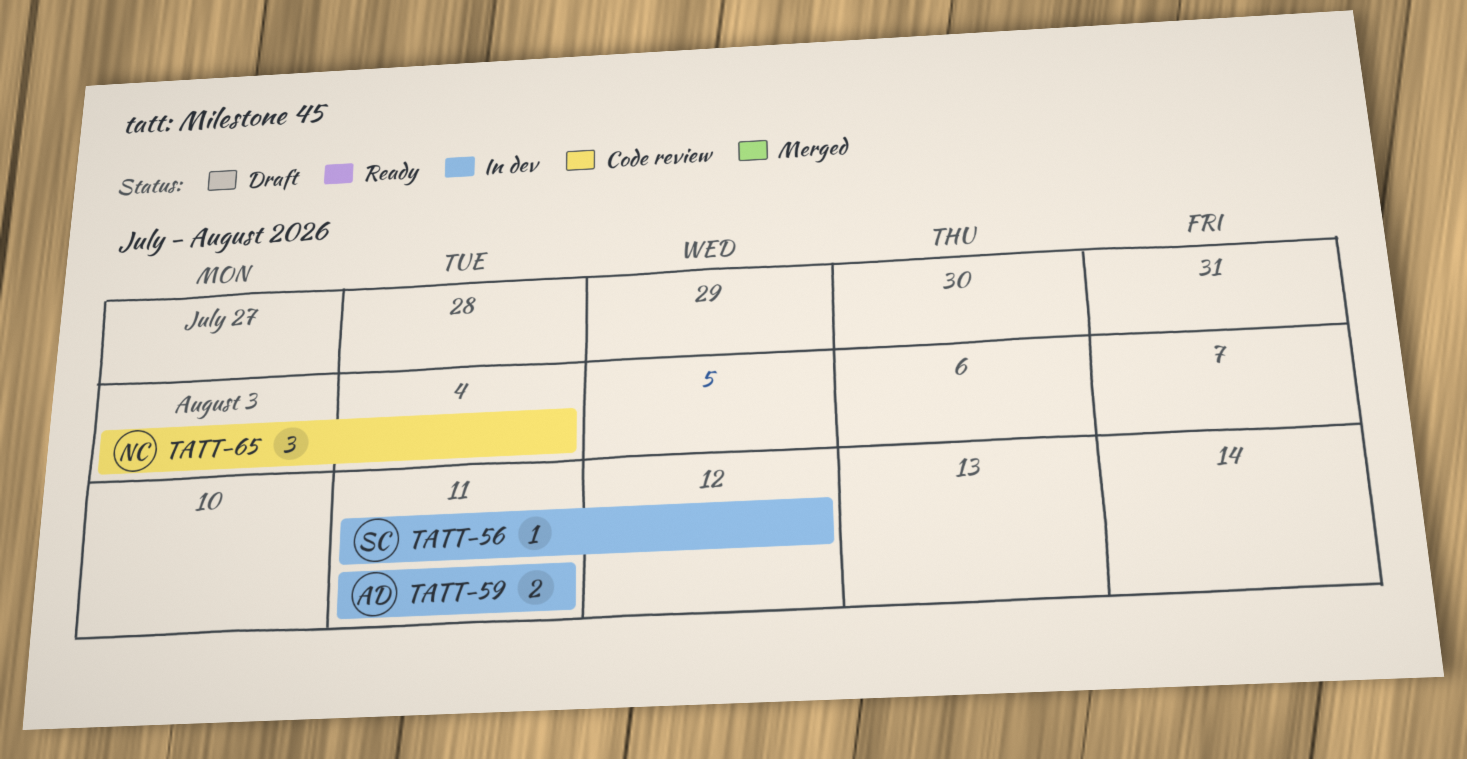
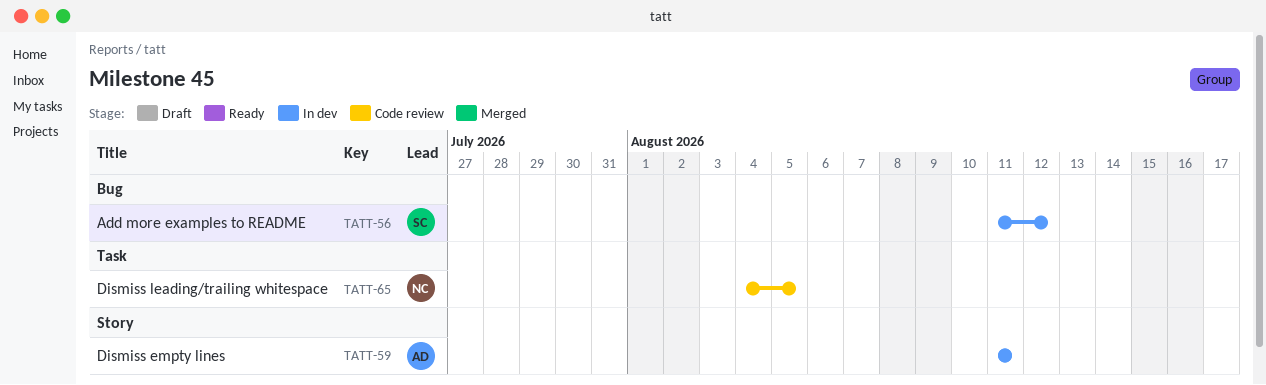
TATT-65, start: Aug 3 -> Aug 4
TATT-65, due: Aug 4 -> Aug 5

